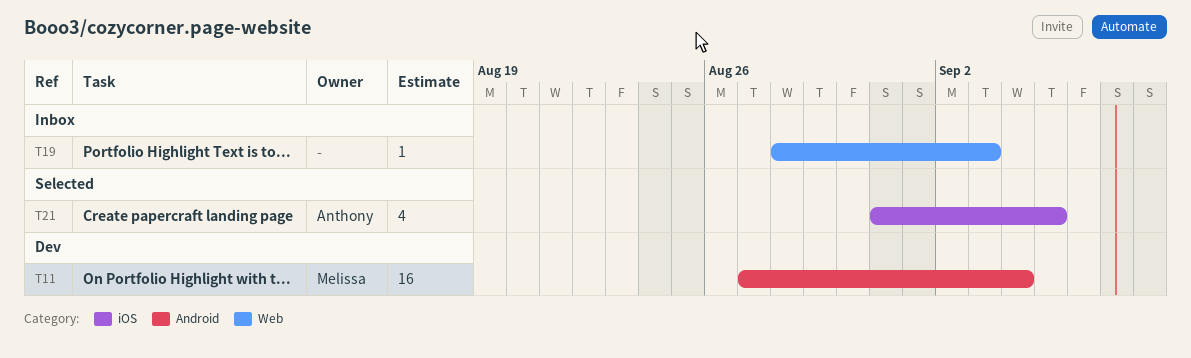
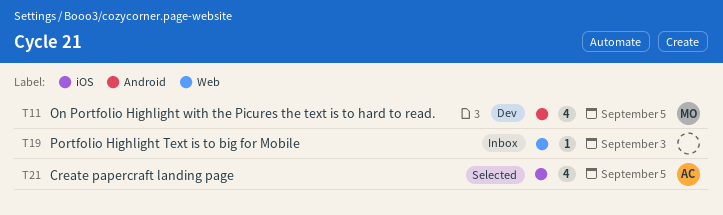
T11, estimate: 16 -> 4
T11, due: Sep 4 -> Sep 5

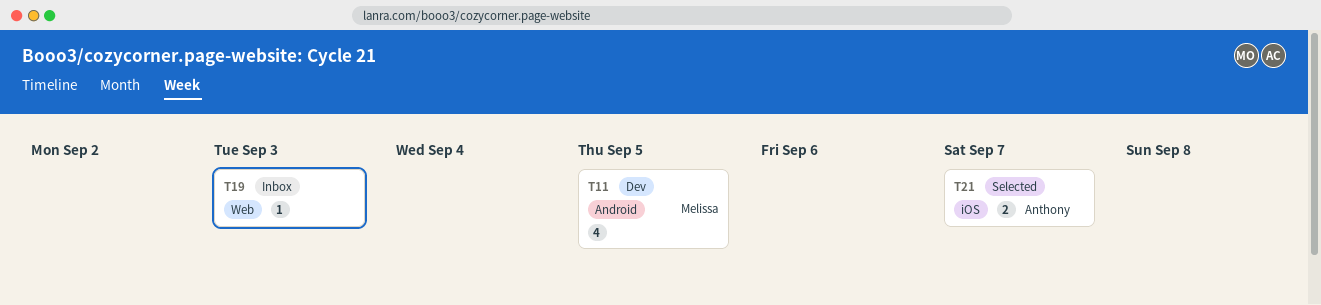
T21, estimate: 4 -> 2
T21, due: Sep 5 -> Sep 7

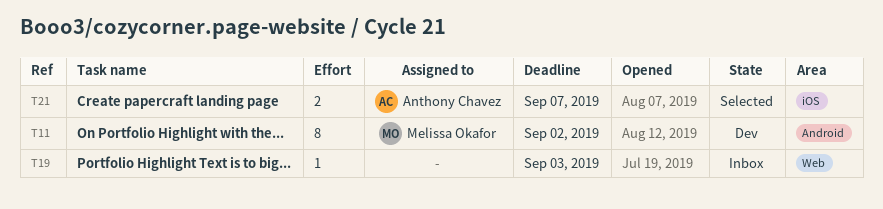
T11, estimate: 4 -> 8
T11, due: Sep 5 -> Sep 2

